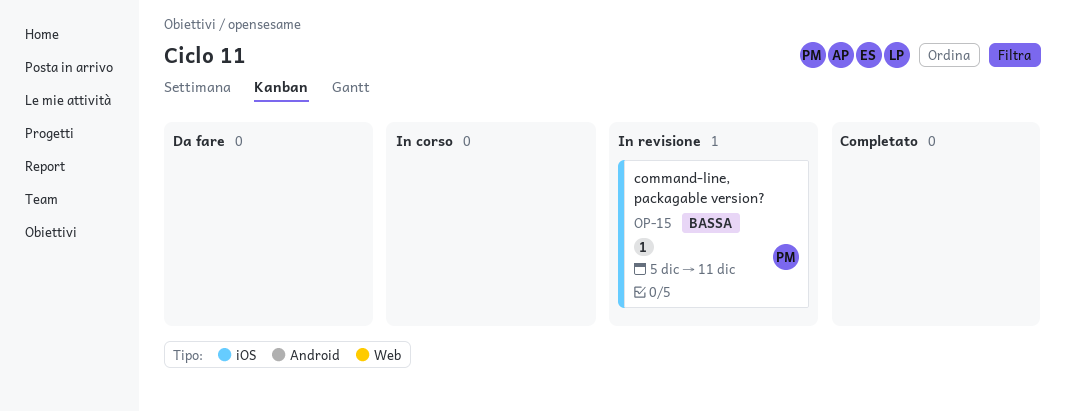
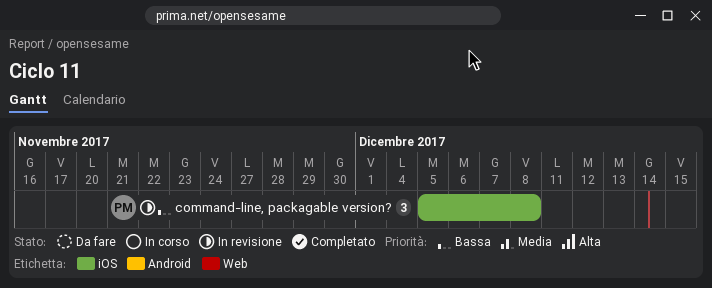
command-line, packagable version?, estimate: 1 -> 3
command-line, packagable version?, due: Dec 11 -> Dec 8

